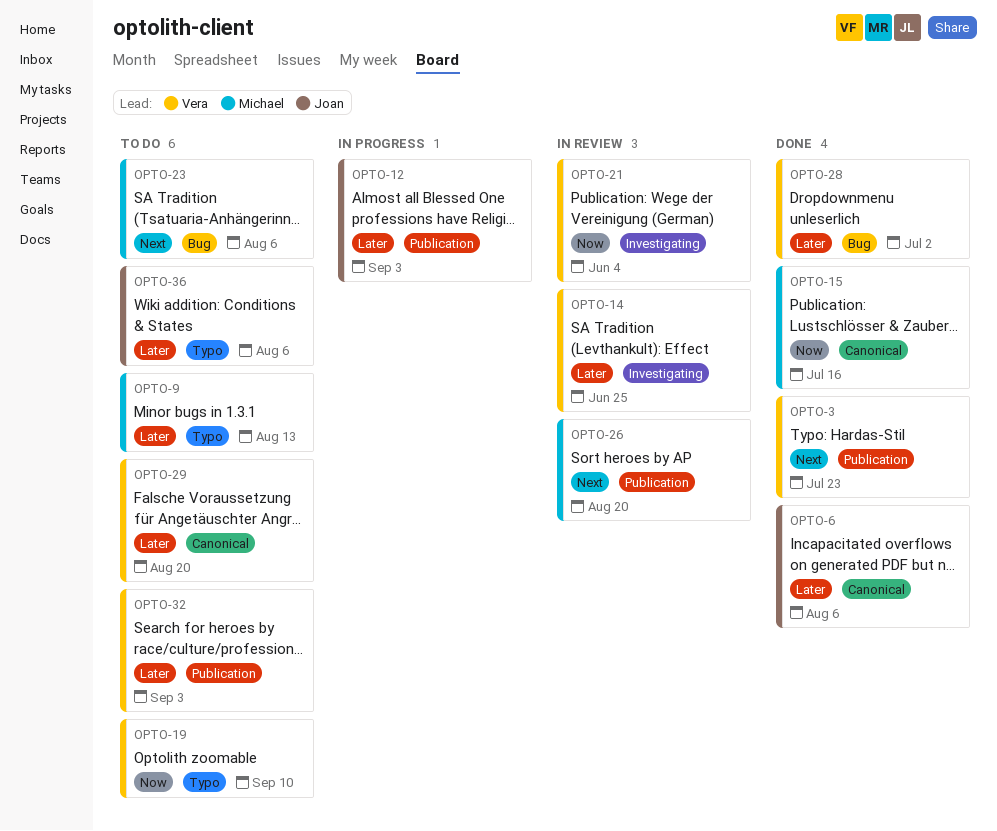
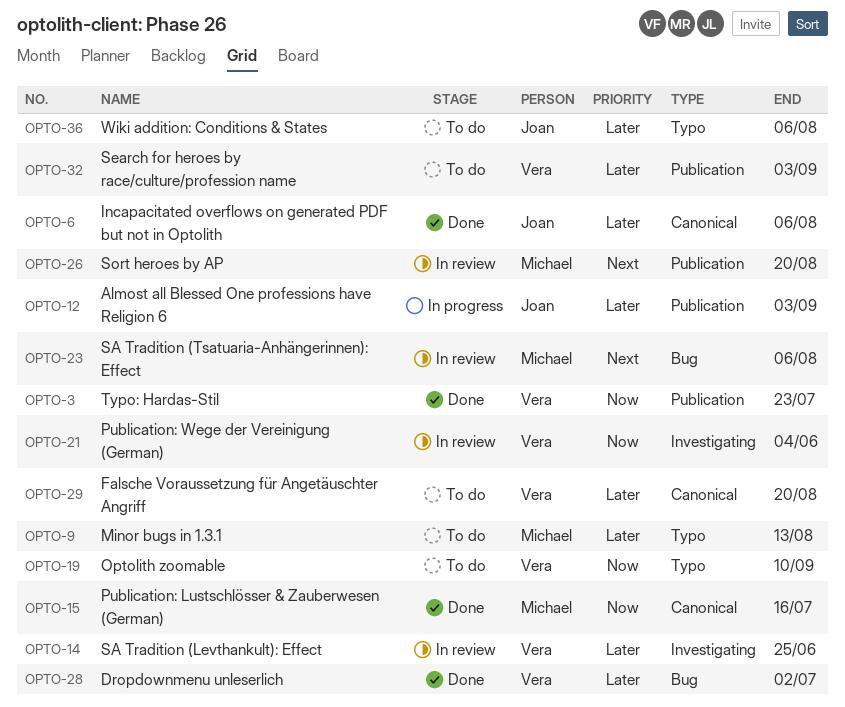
OPTO-3, priority: Next -> Now
OPTO-23, status: To do -> In review

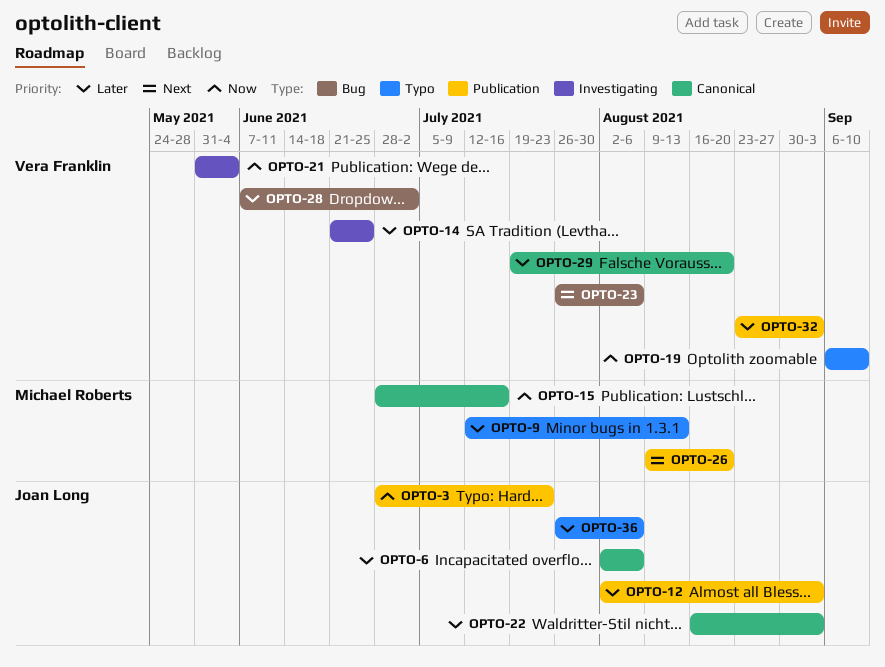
OPTO-3, owner: Vera Franklin -> Joan Long
OPTO-22: none -> present
OPTO-23, owner: Michael Roberts -> Vera Franklin

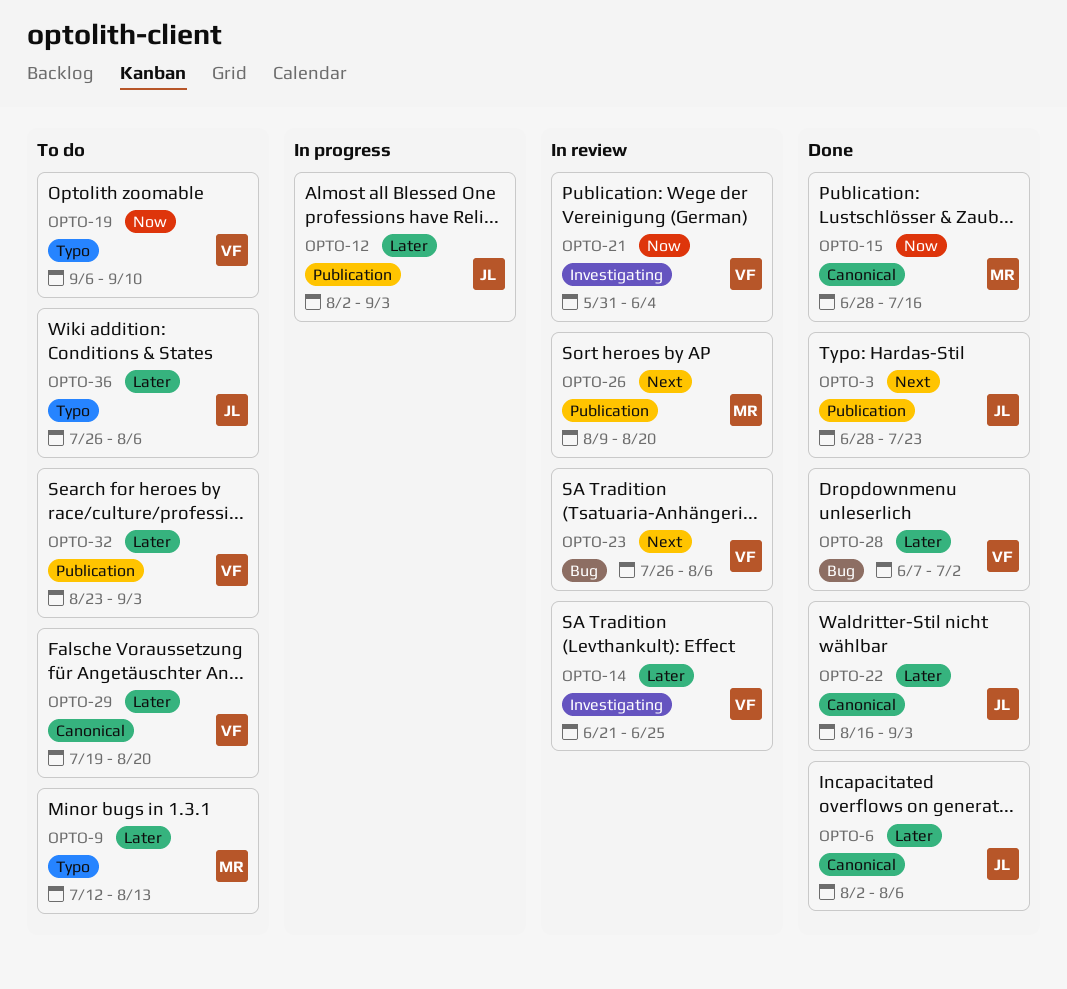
OPTO-3, priority: Now -> Next

